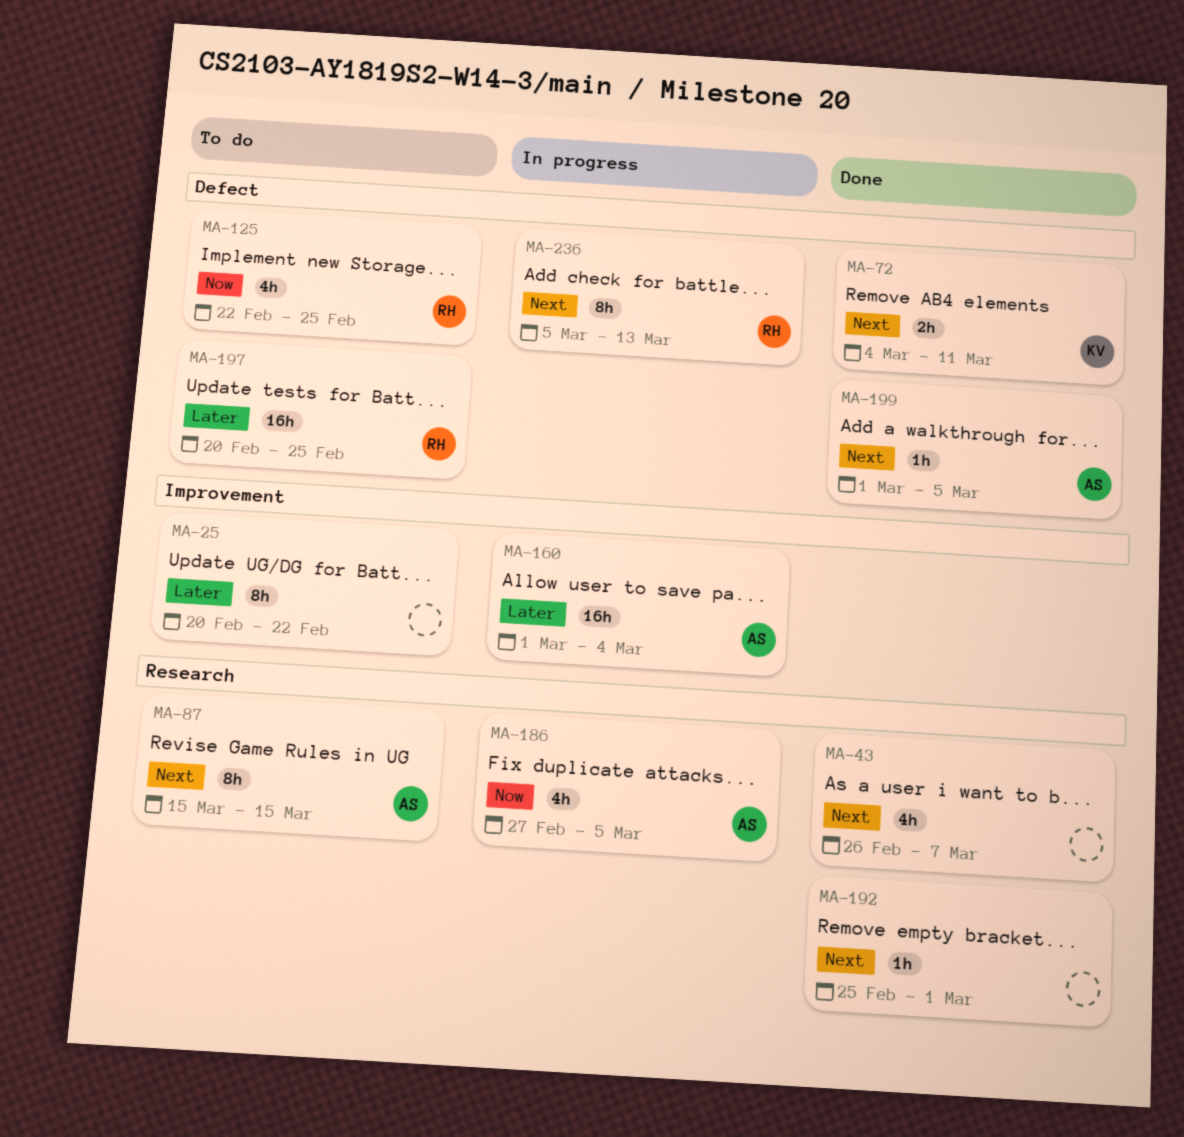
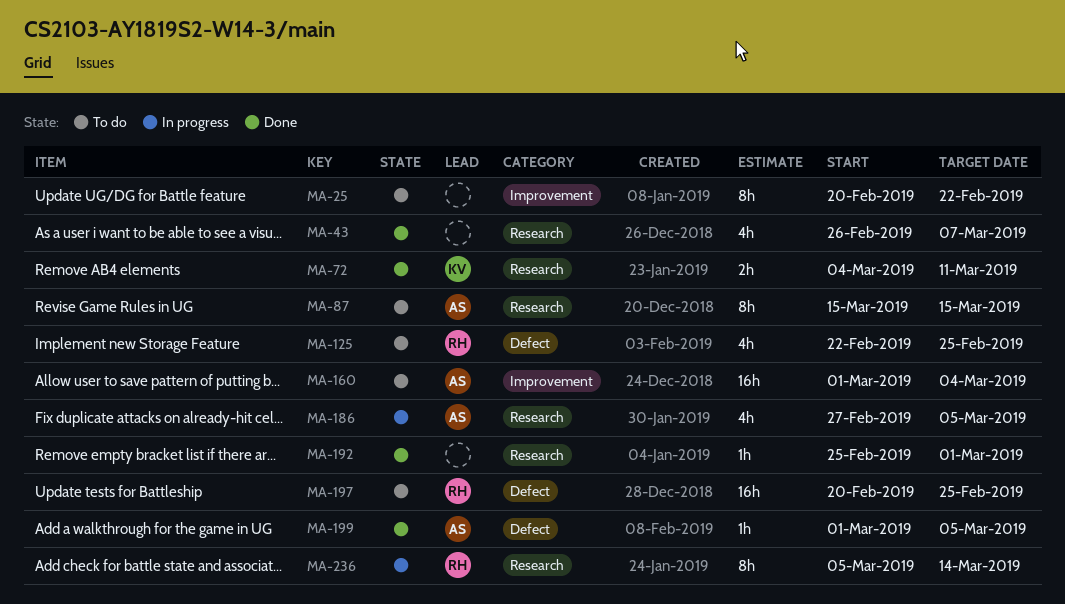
MA-72, label: Defect -> Research
MA-160, status: In progress -> To do
MA-236, label: Defect -> Research
MA-236, due: Mar 13 -> Mar 14

